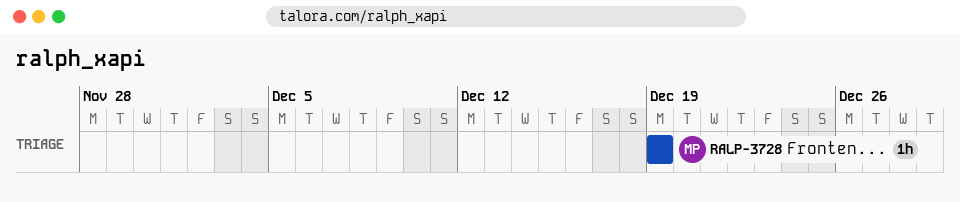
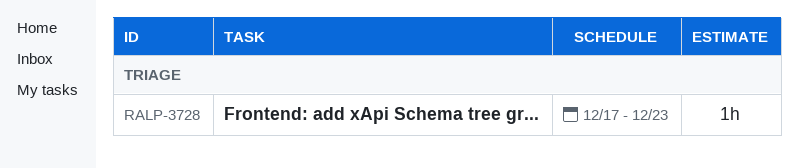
RALP-3728, start: Dec 19 -> Dec 17
RALP-3728, due: Dec 19 -> Dec 23

